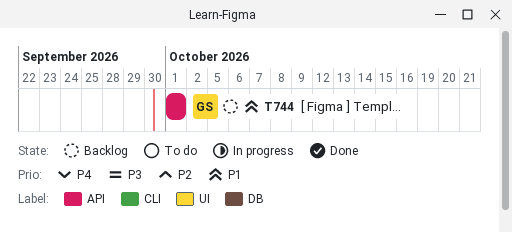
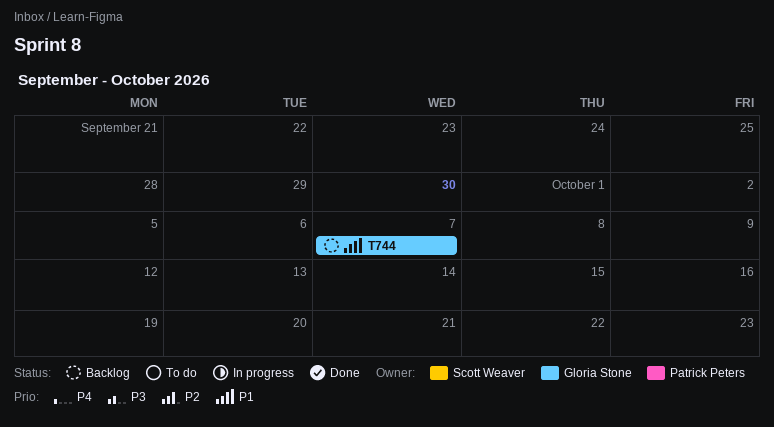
T744, start: Oct 1 -> Oct 7
T744, due: Oct 1 -> Oct 7

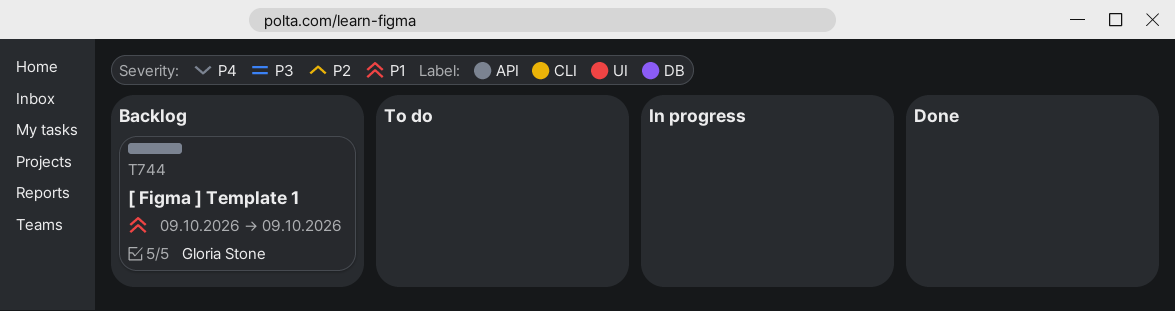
T744, start: Oct 7 -> Oct 9
T744, due: Oct 7 -> Oct 9

